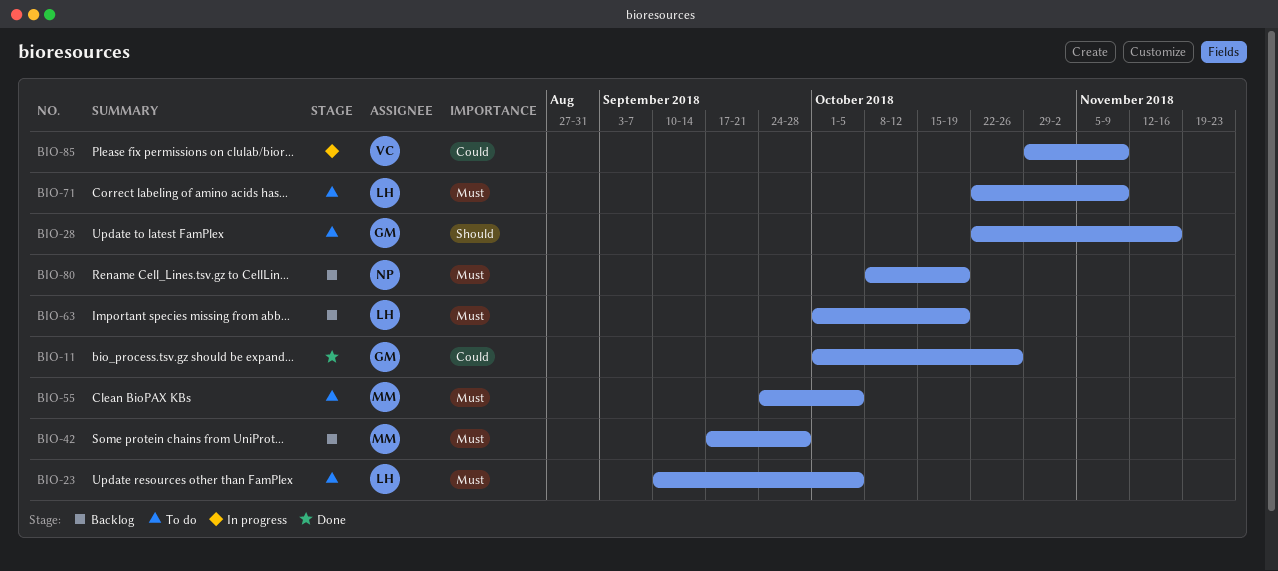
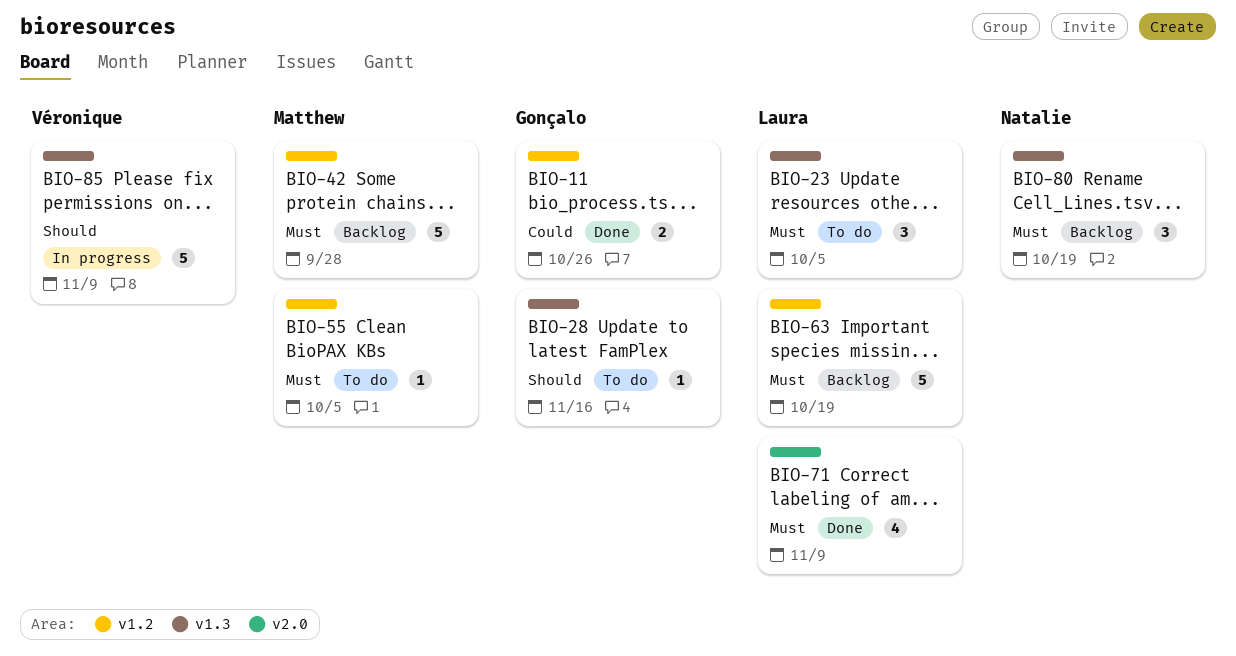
BIO-71, status: To do -> Done
BIO-85, priority: Could -> Should

